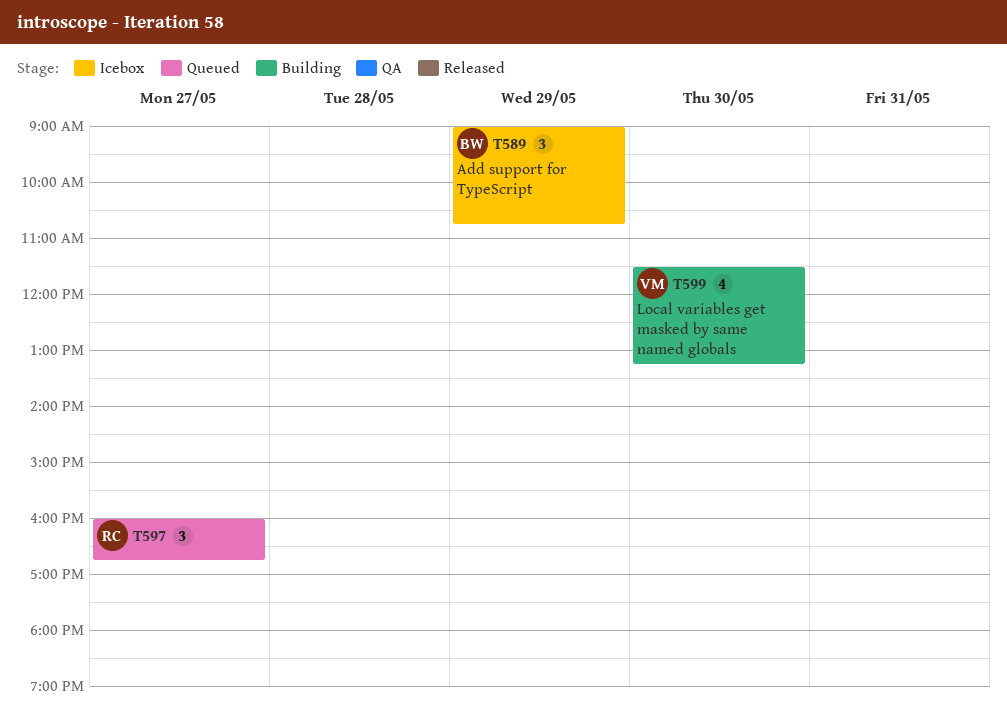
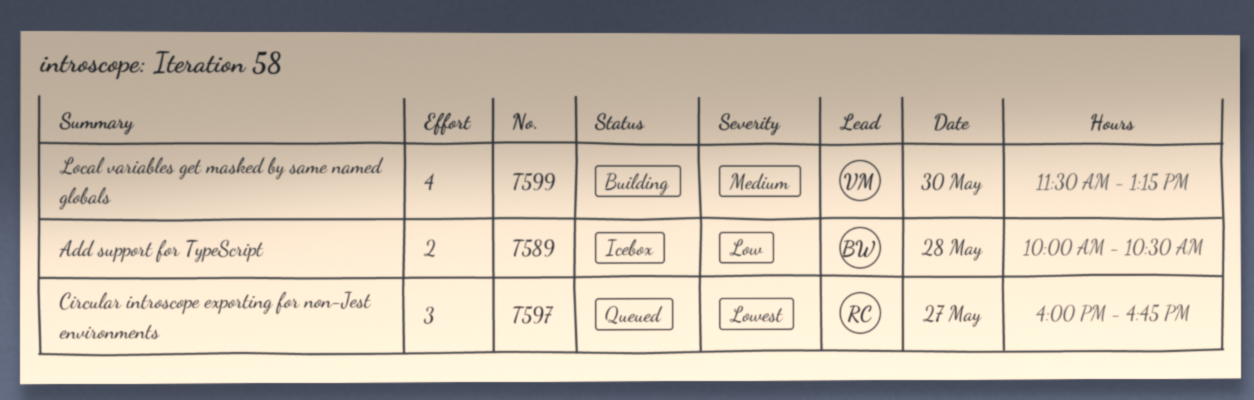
T589, estimate: 3 -> 2
T589, day: May 29 -> May 28
T589, begins: 09:00 -> 10:00
T589, ends: 10:45 -> 10:30

